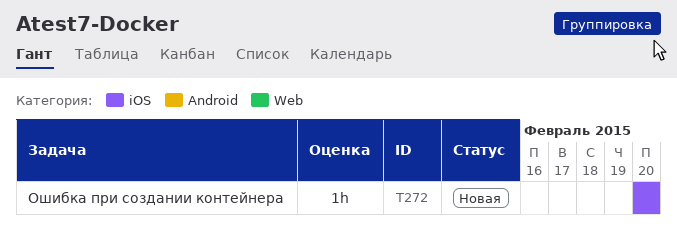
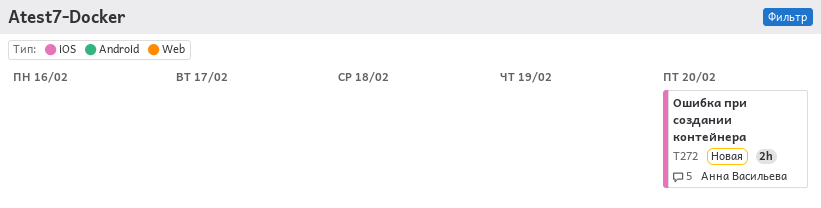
T272, estimate: 1h -> 2h

